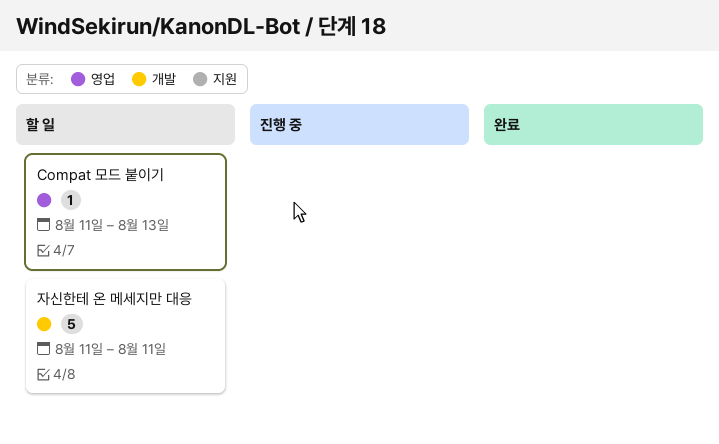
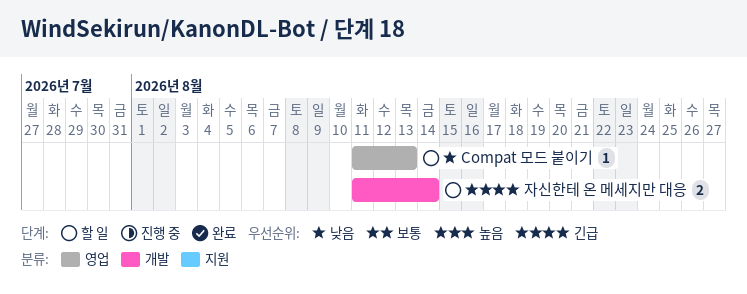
자신한테 온 메세지만 대응, estimate: 5 -> 2
자신한테 온 메세지만 대응, due: Aug 11 -> Aug 14

